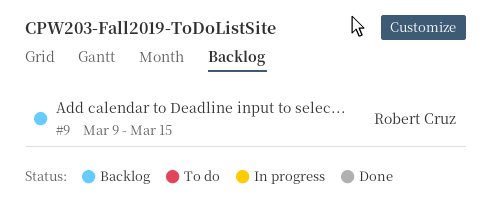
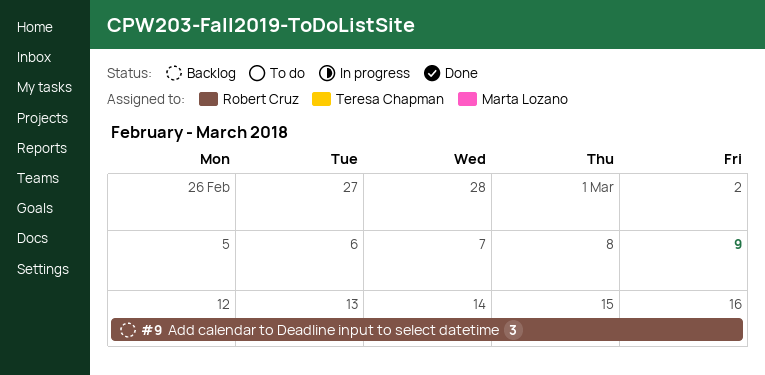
#9, start: Mar 9 -> Mar 12
#9, due: Mar 15 -> Mar 16

